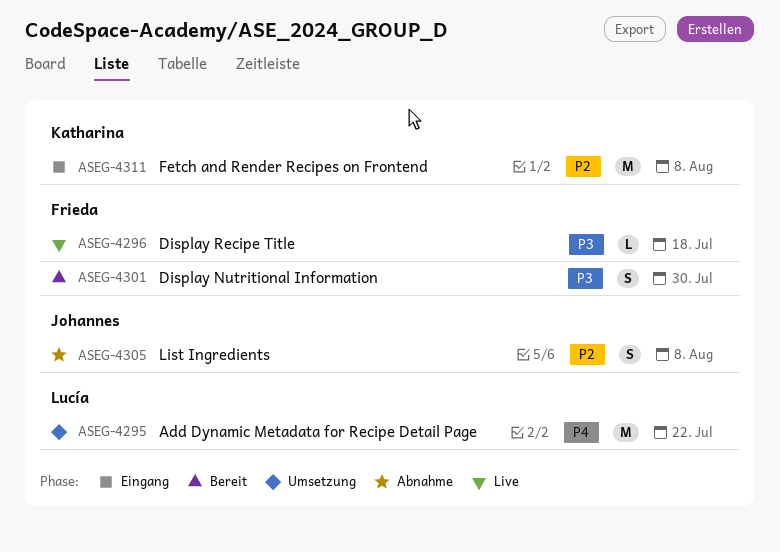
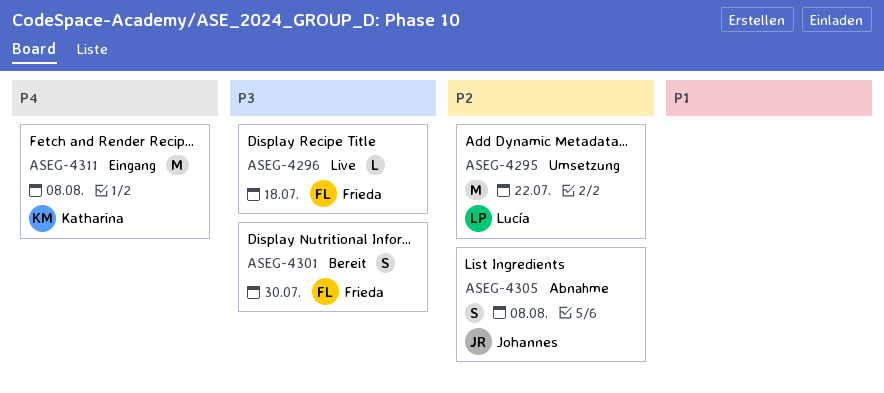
ASEG-4295, priority: P4 -> P2
ASEG-4311, priority: P2 -> P4

